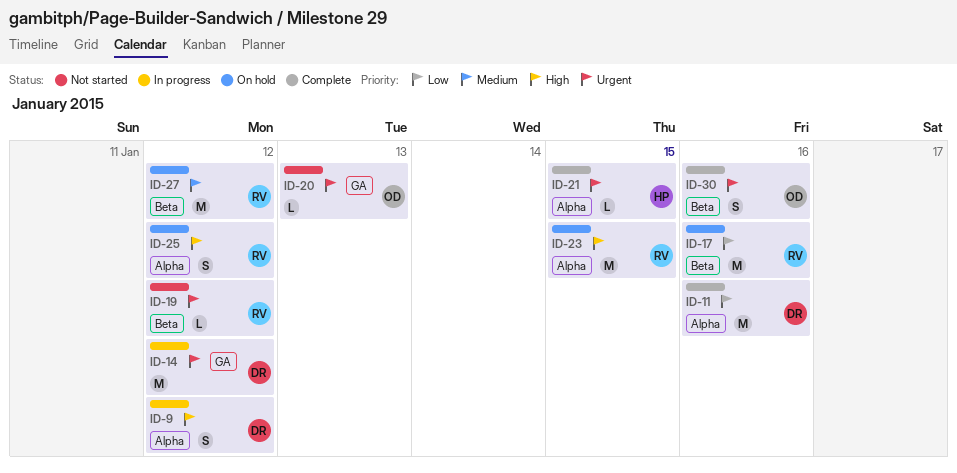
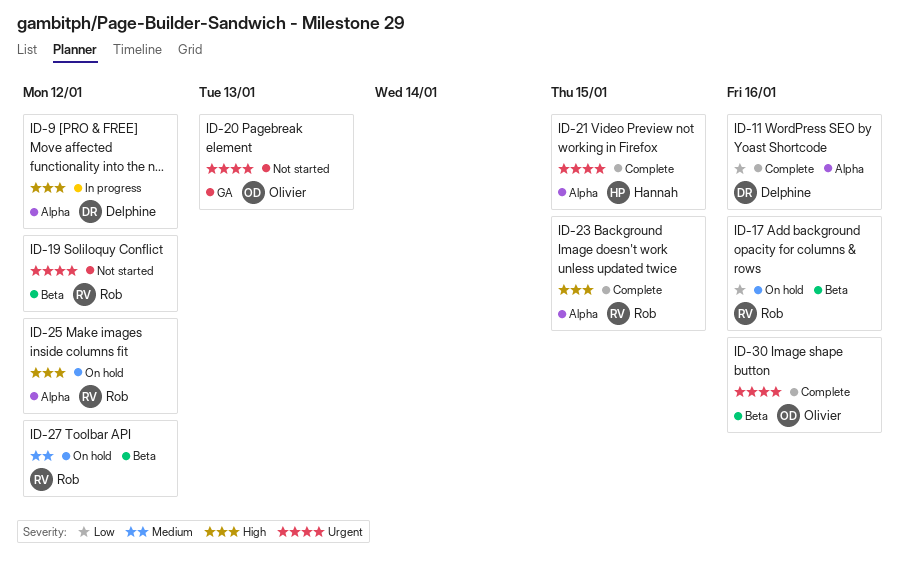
ID-14: present -> none
ID-23, status: On hold -> Complete

